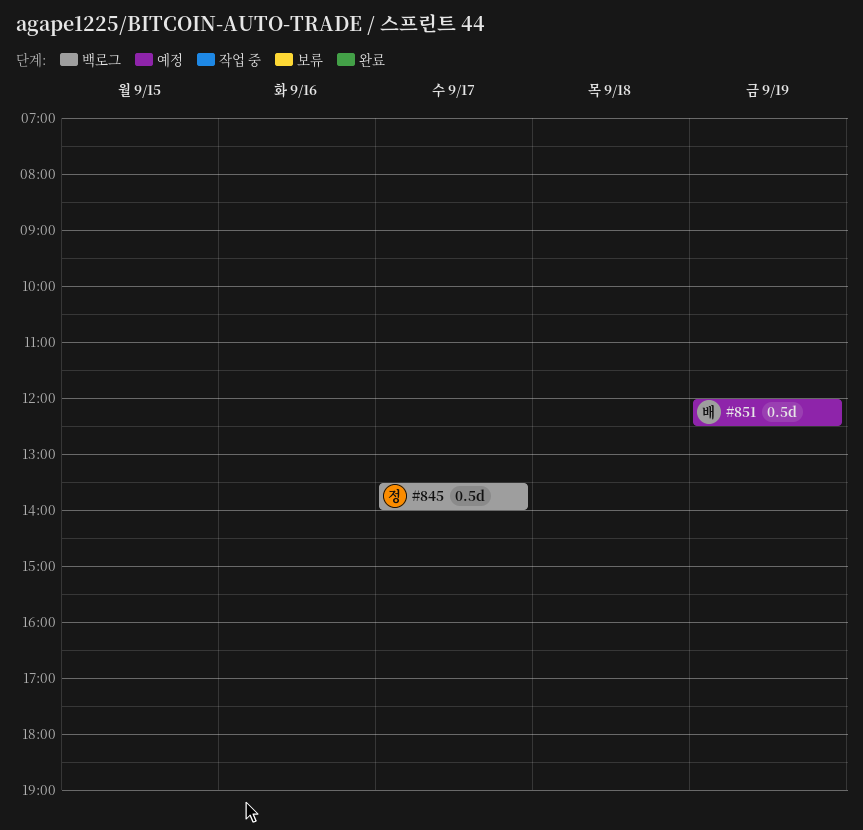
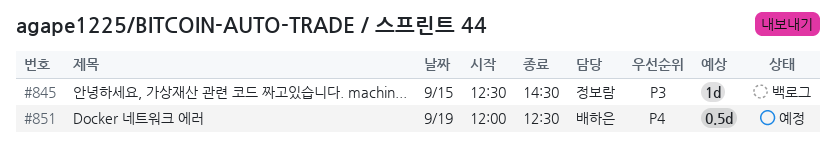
#845, estimate: 0.5d -> 1d
#845, day: Sep 17 -> Sep 15
#845, begins: 13:30 -> 12:30
#845, ends: 14:00 -> 14:30

